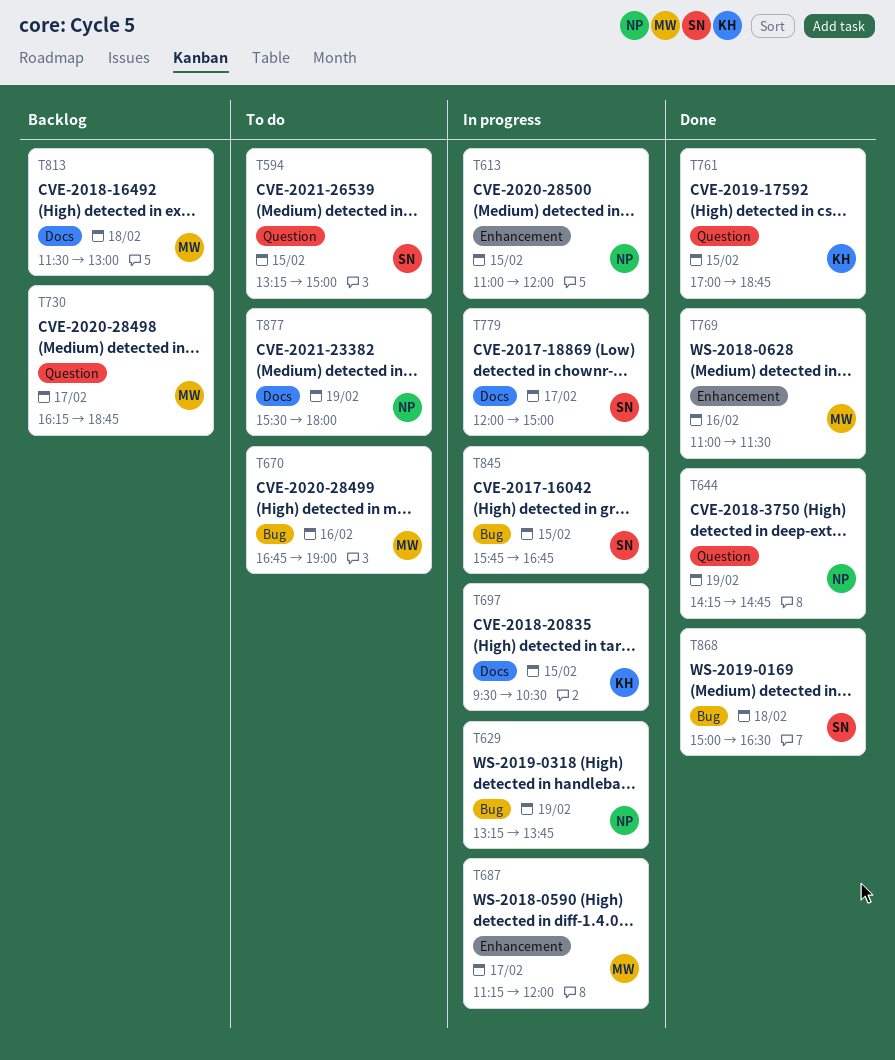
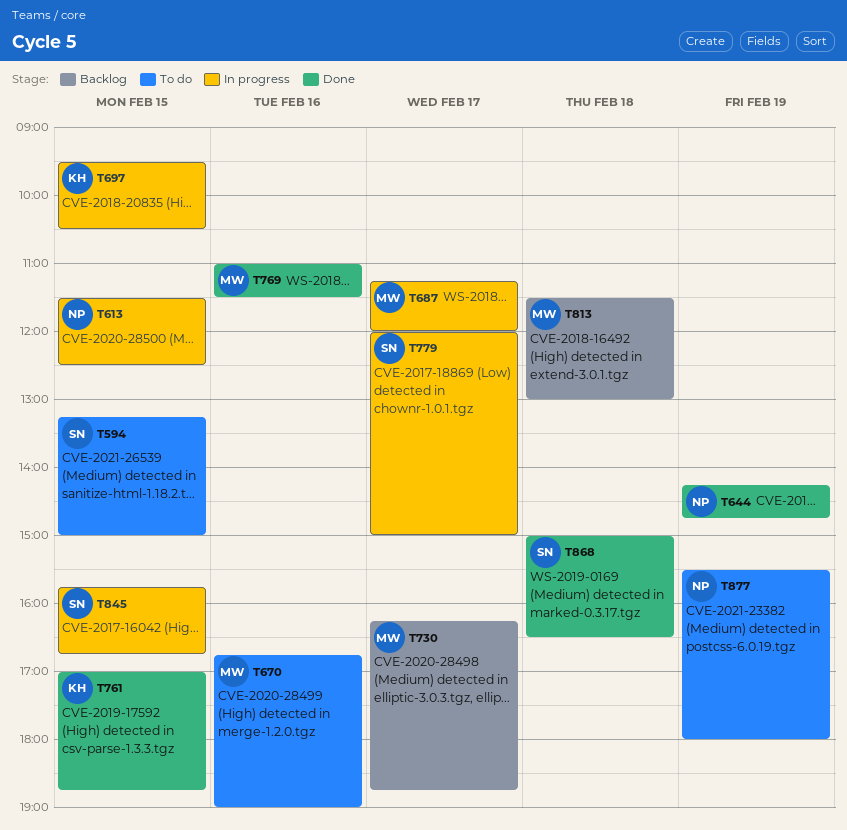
T613, begins: 11:00 -> 11:30
T613, ends: 12:00 -> 12:30
T629: present -> none

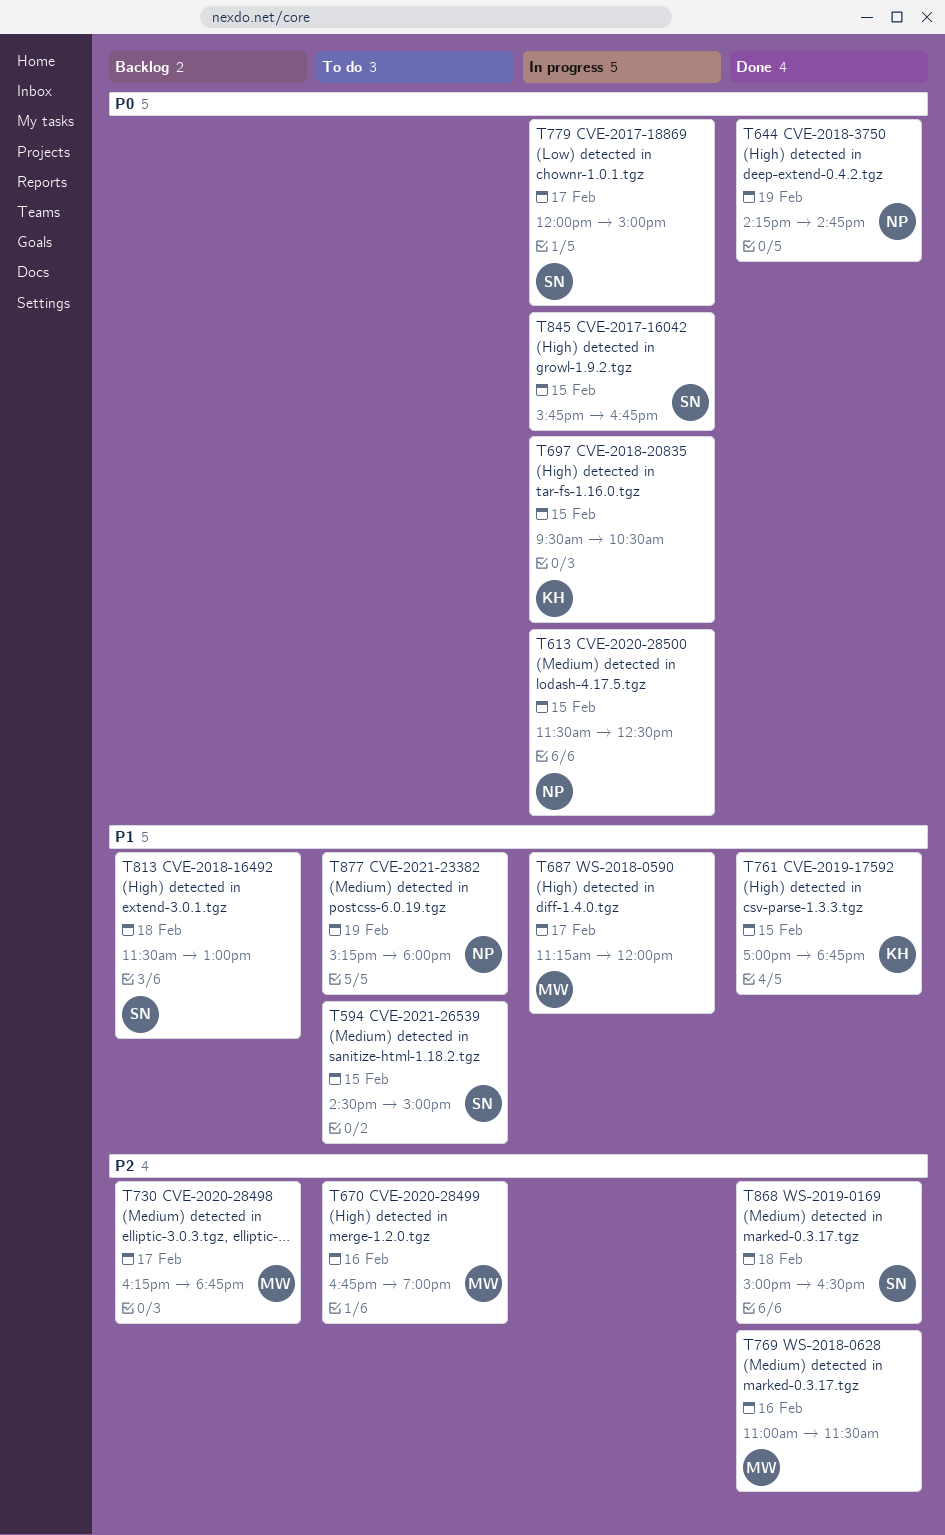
T594, begins: 13:15 -> 14:30
T813, owner: MW -> SN
T877, begins: 15:30 -> 15:15

